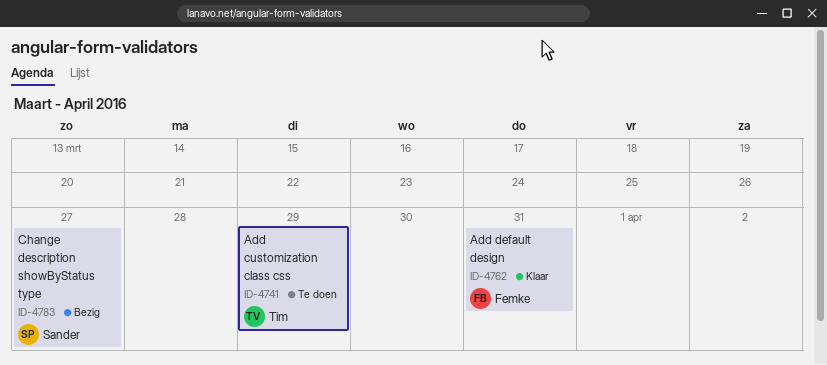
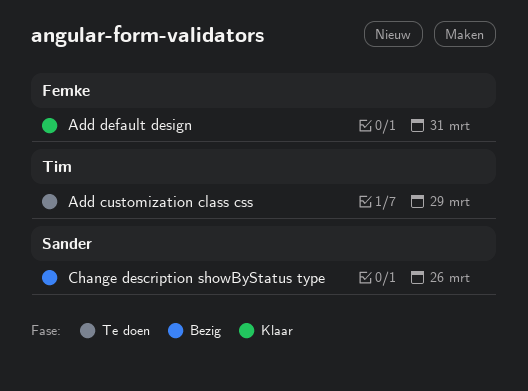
Change description showByStatus type, due: Mar 27 -> Mar 26

